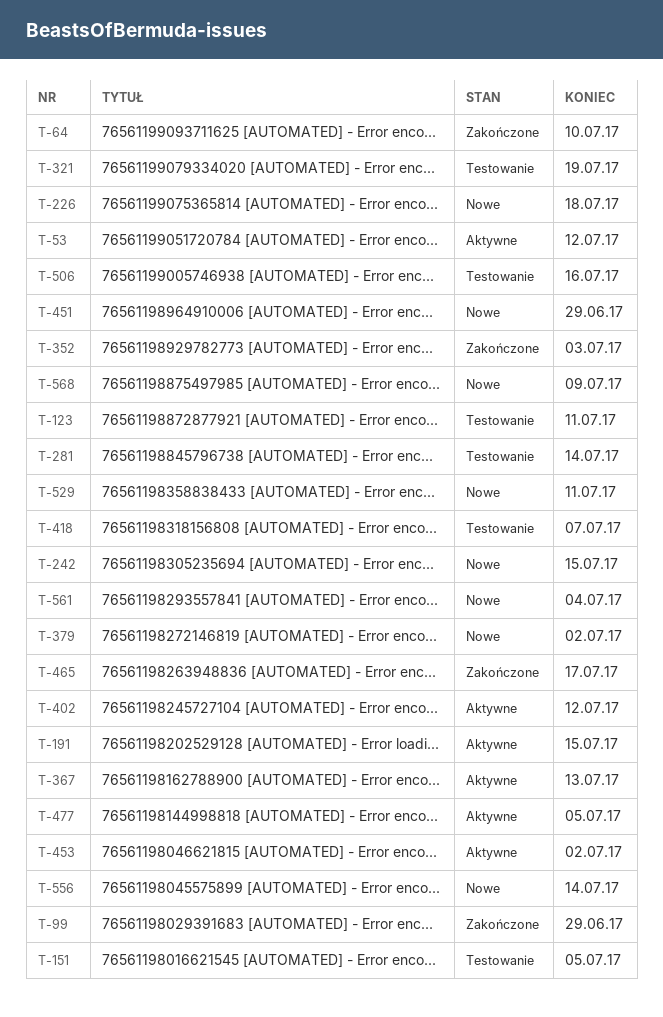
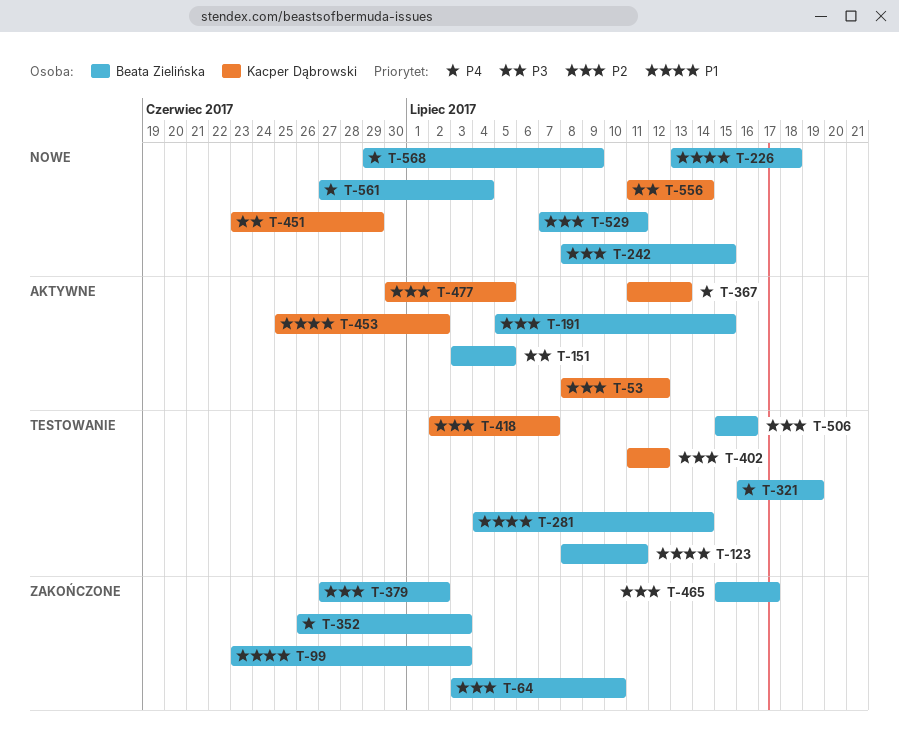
T-99, due: Jun 29 -> Jul 3
T-151, status: Testowanie -> Aktywne
T-379, status: Nowe -> Zakończone
T-402, status: Aktywne -> Testowanie

